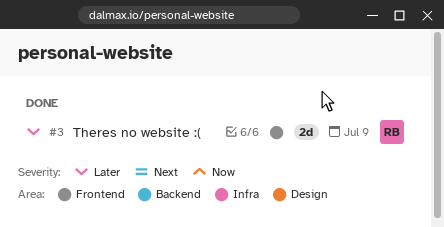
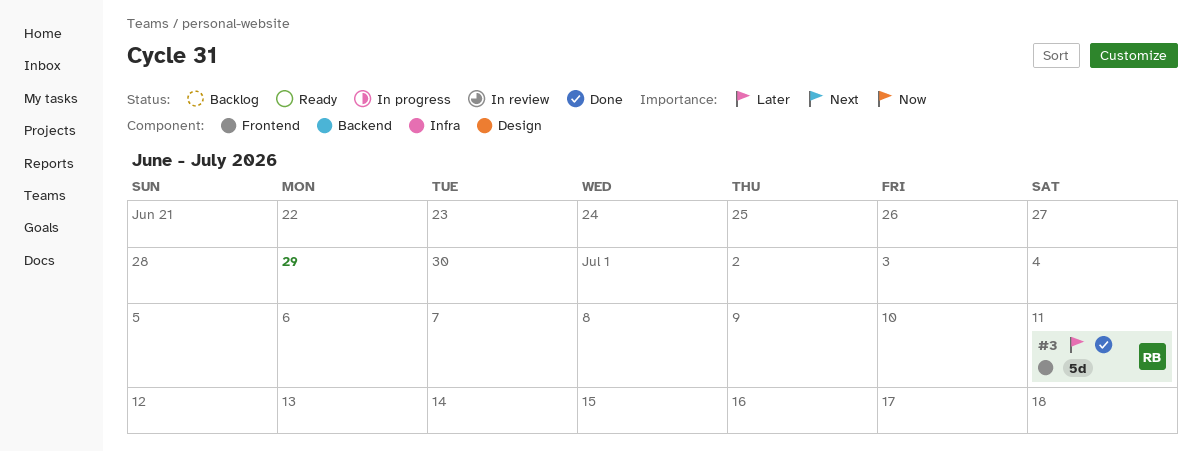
#3, estimate: 2d -> 5d
#3, due: Jul 9 -> Jul 11

